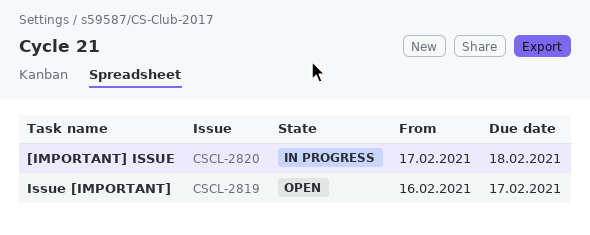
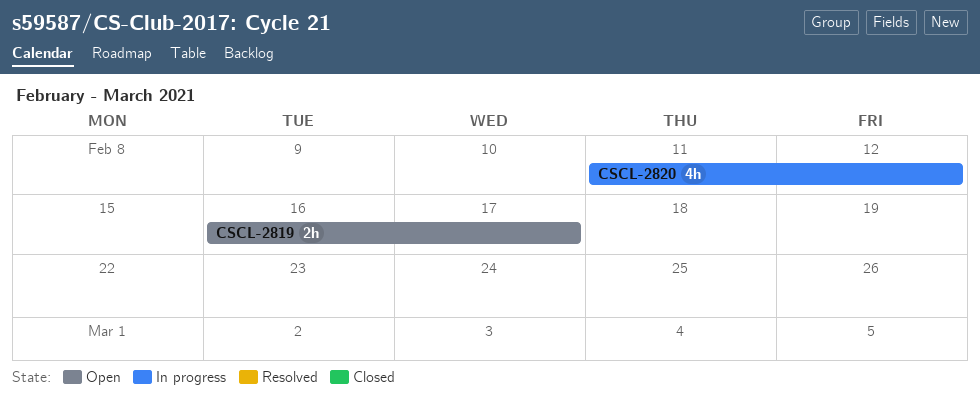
CSCL-2820, start: Feb 17 -> Feb 11
CSCL-2820, due: Feb 18 -> Feb 12

